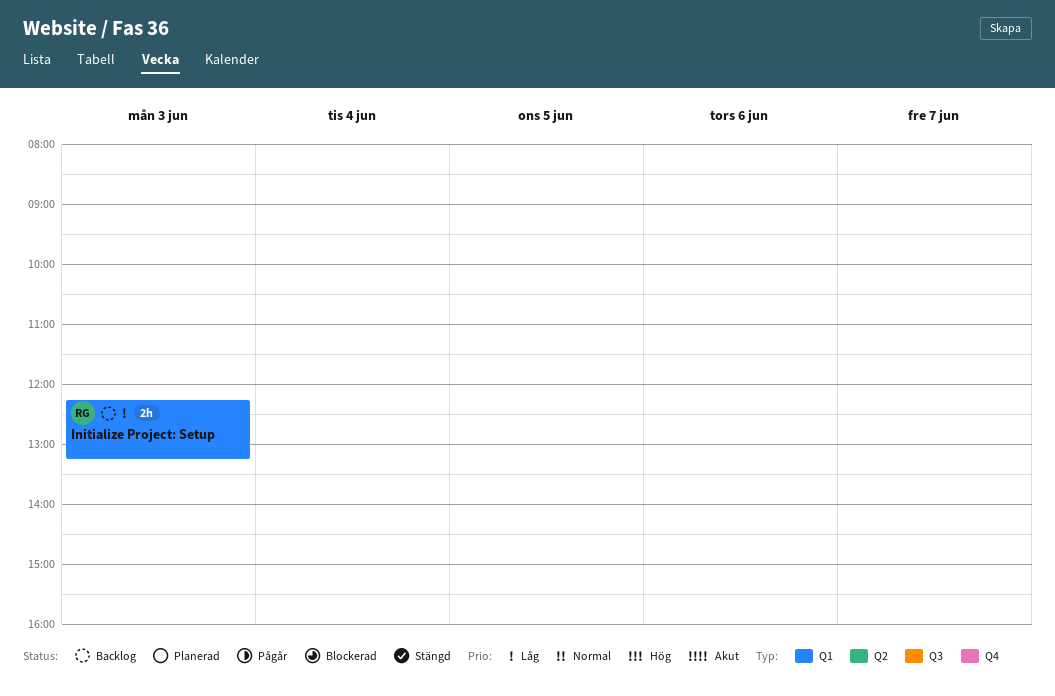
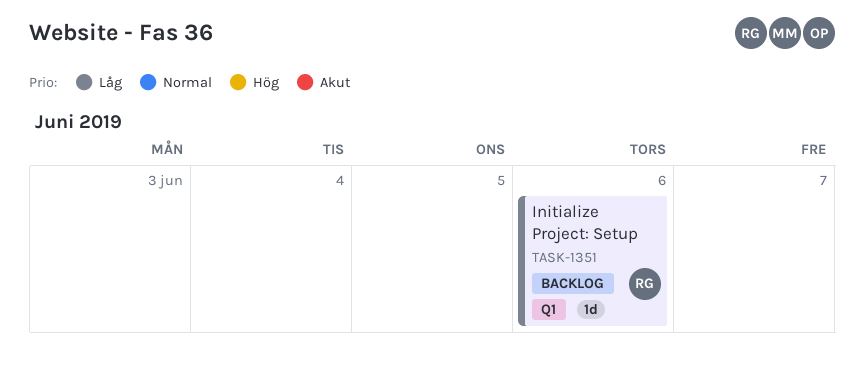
Initialize Project: Setup, estimate: 2h -> 1d
Initialize Project: Setup, day: Jun 3 -> Jun 6

